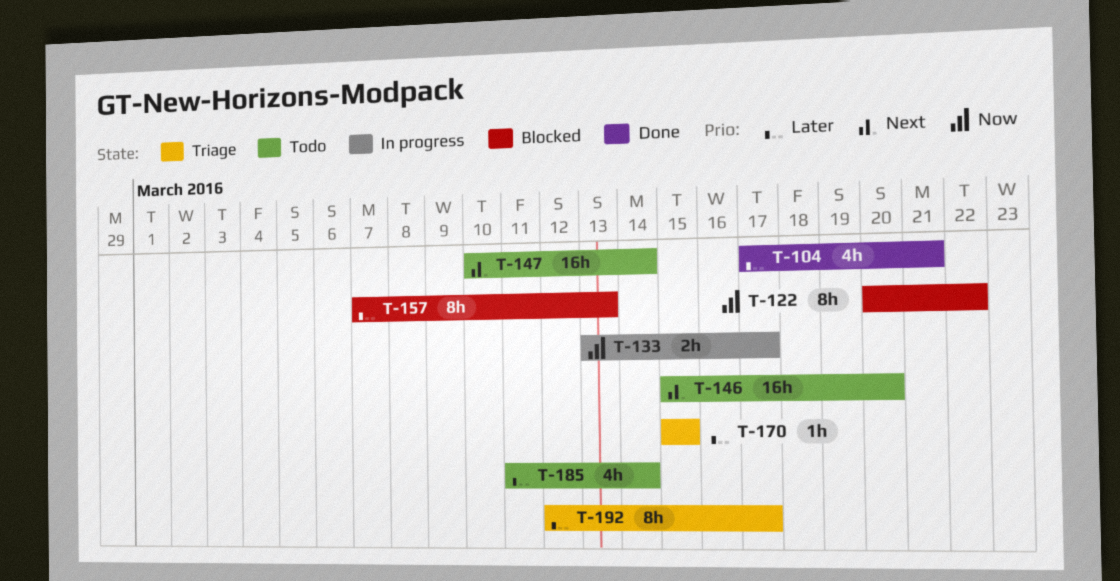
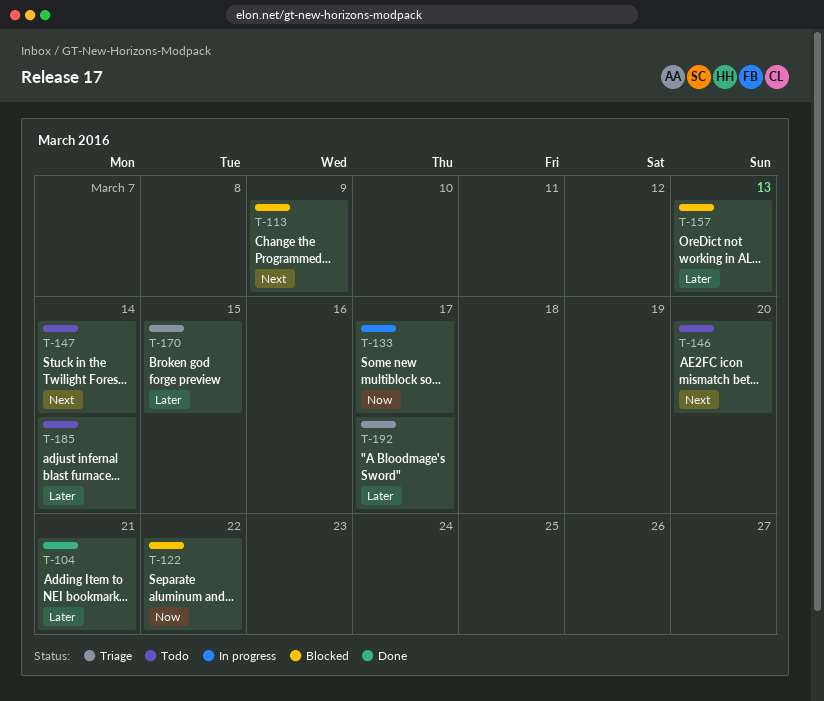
T-113: none -> present

